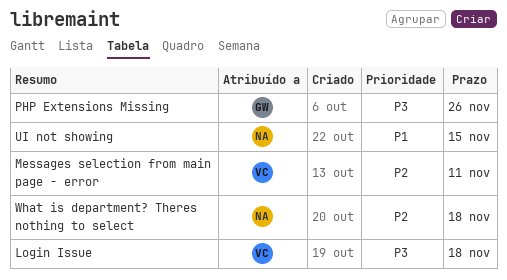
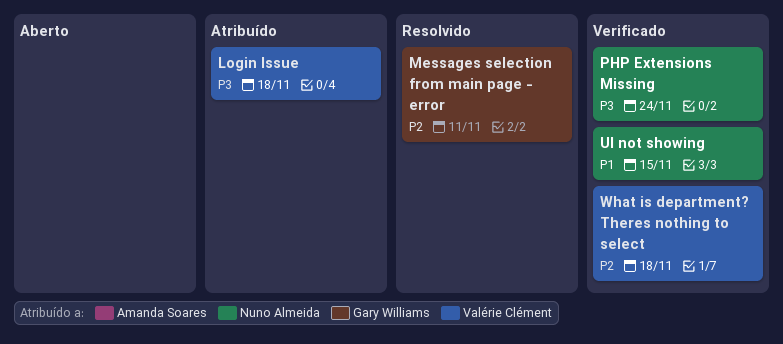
Messages selection from main page - error, owner: Valérie Clément -> Gary Williams
PHP Extensions Missing, owner: Gary Williams -> Nuno Almeida
PHP Extensions Missing, due: Nov 26 -> Nov 24
What is department? Theres nothing to select, owner: Nuno Almeida -> Valérie Clément

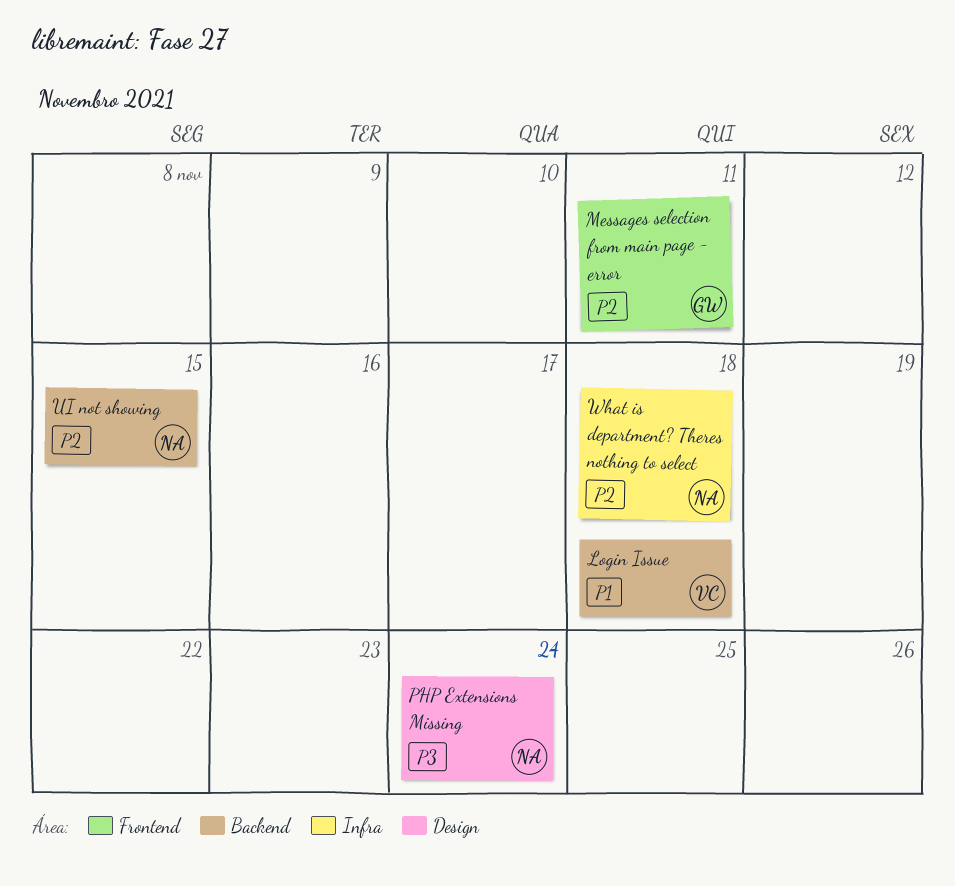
Login Issue, priority: P3 -> P1
UI not showing, priority: P1 -> P2
What is department? Theres nothing to select, owner: Valérie Clément -> Nuno Almeida

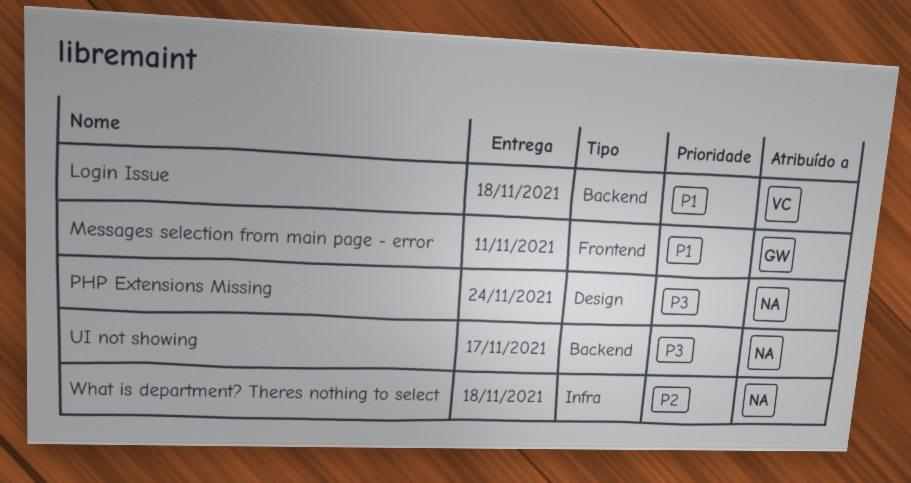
Messages selection from main page - error, priority: P2 -> P1
UI not showing, priority: P2 -> P3
UI not showing, due: Nov 15 -> Nov 17

